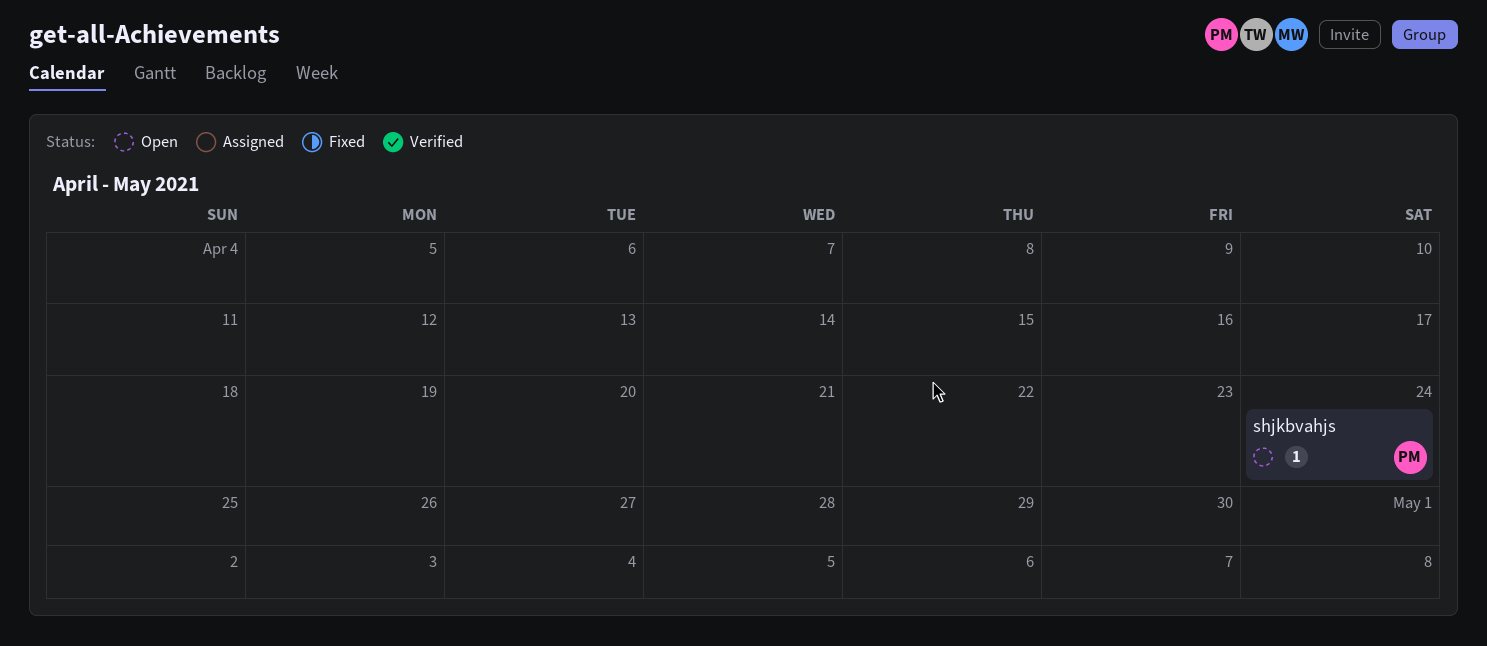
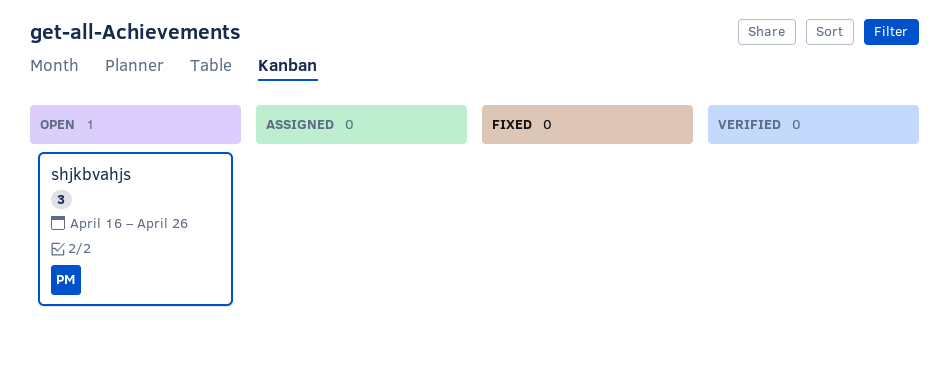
shjkbvahjs, estimate: 1 -> 3
shjkbvahjs, due: Apr 24 -> Apr 26

